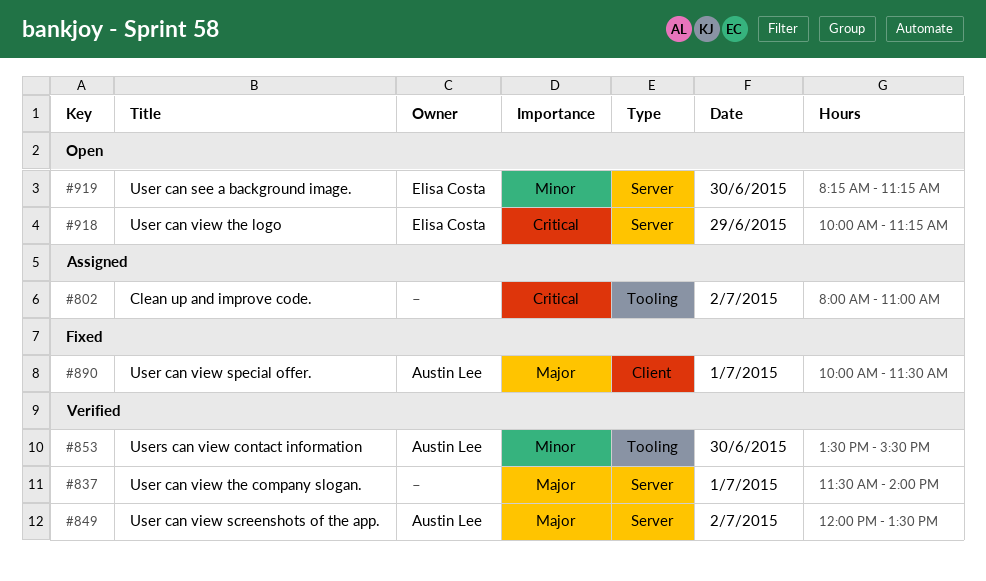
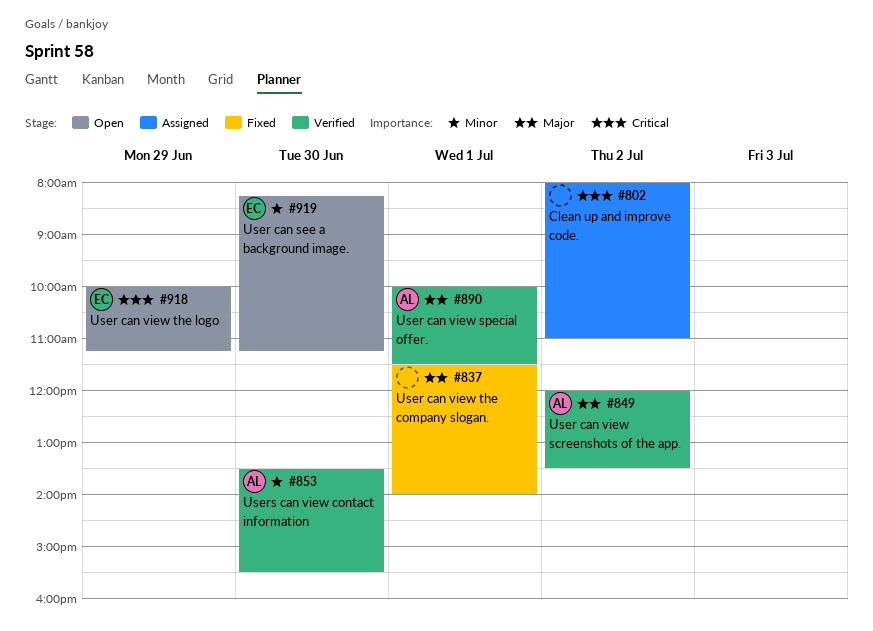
#837, status: Verified -> Fixed
#890, status: Fixed -> Verified

